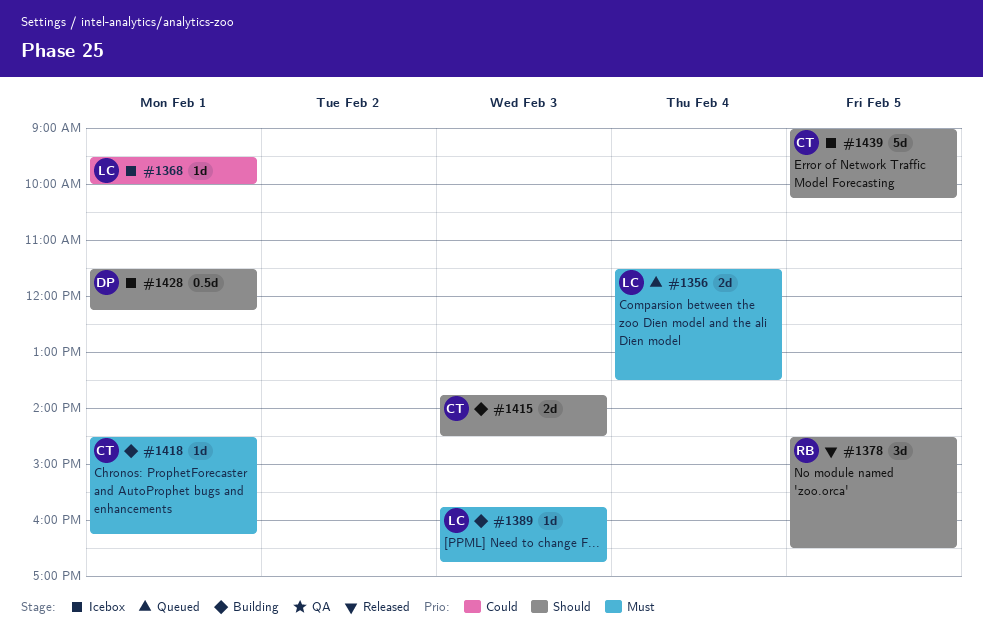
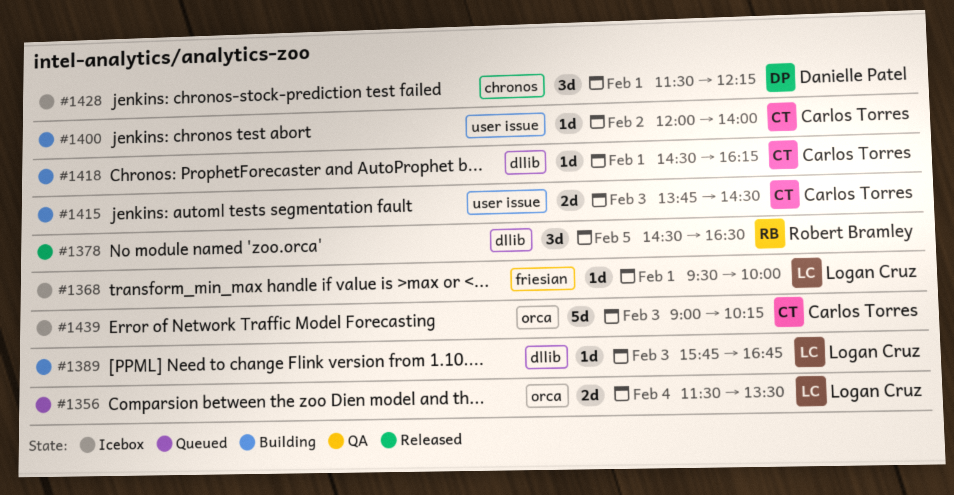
#1400: none -> present
#1428, estimate: 0.5d -> 3d
#1439, day: Feb 5 -> Feb 3

